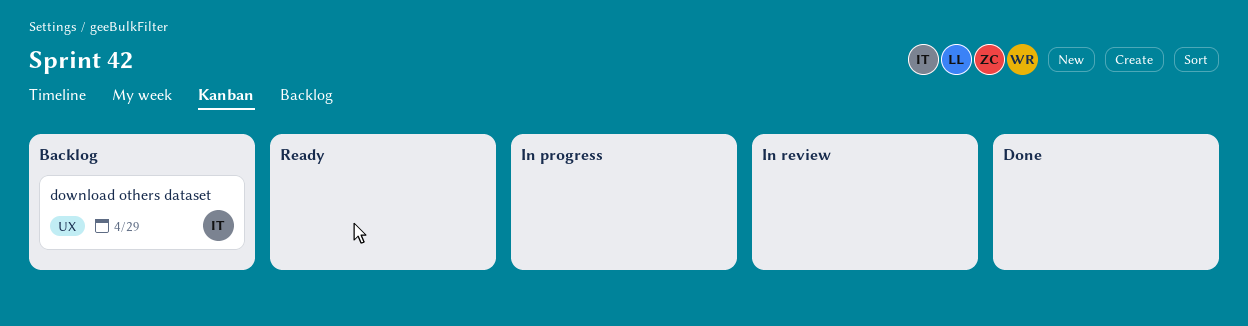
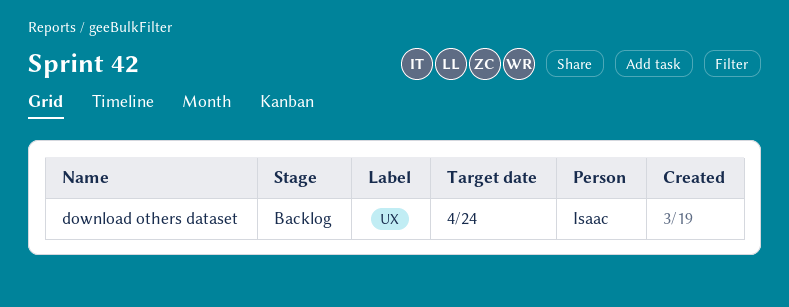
download others dataset, due: Apr 29 -> Apr 24

